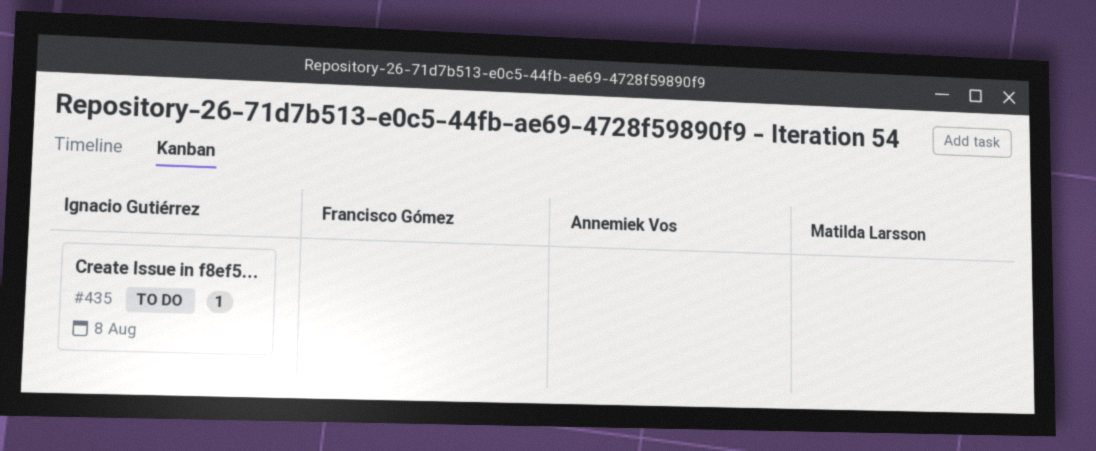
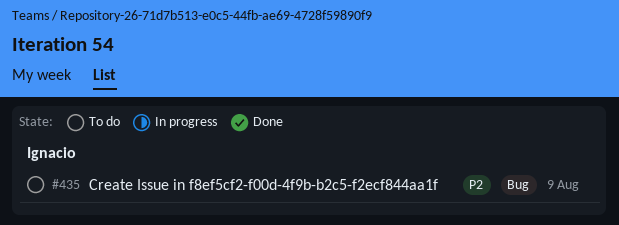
#435, due: Aug 8 -> Aug 9

